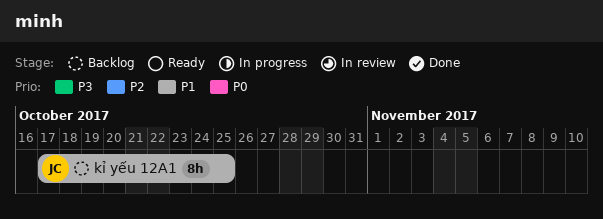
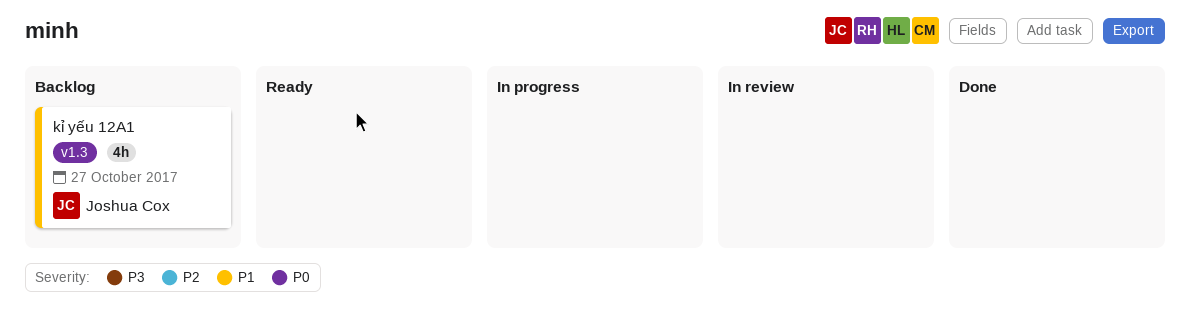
kỉ yếu 12A1, estimate: 8h -> 4h
kỉ yếu 12A1, due: Oct 25 -> Oct 27

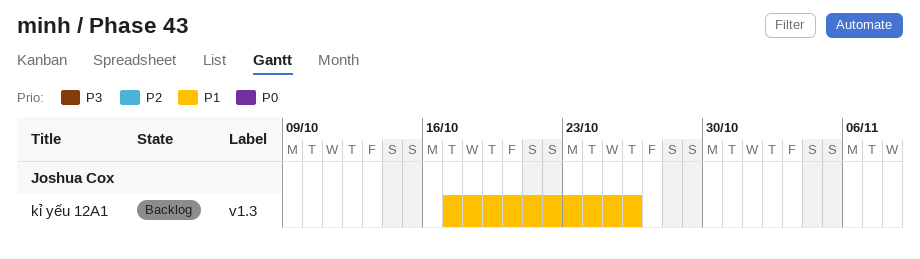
kỉ yếu 12A1, due: Oct 27 -> Oct 26

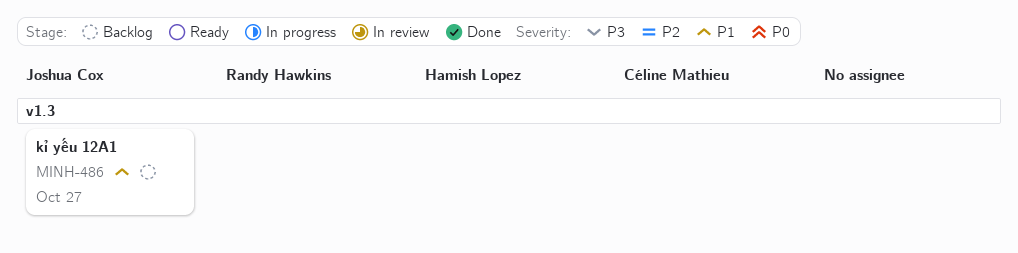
kỉ yếu 12A1, due: Oct 26 -> Oct 27

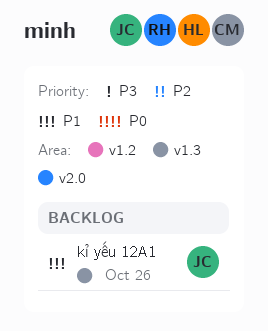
kỉ yếu 12A1, due: Oct 27 -> Oct 26

